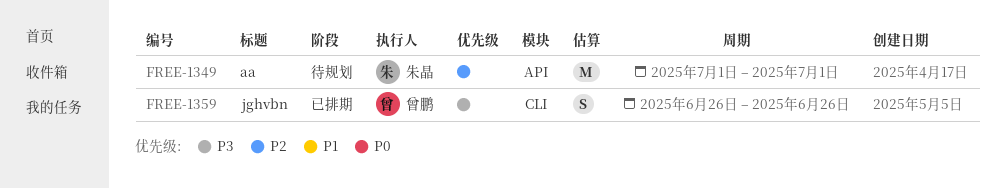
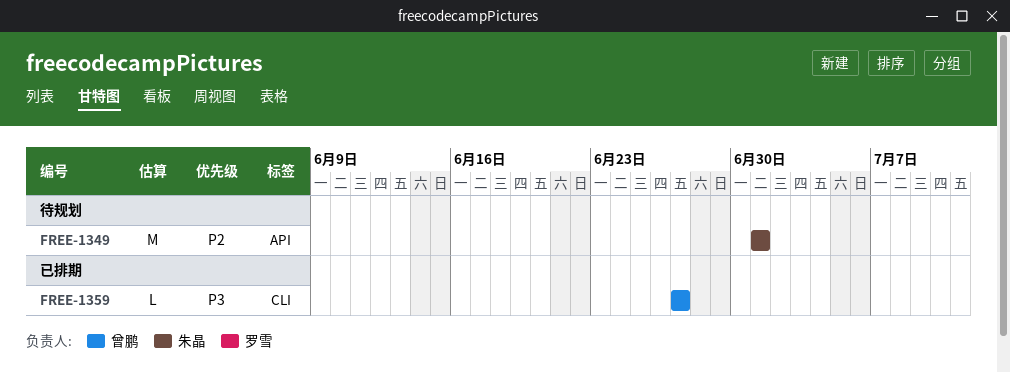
FREE-1359, estimate: S -> L
FREE-1359, start: Jun 26 -> Jun 27
FREE-1359, due: Jun 26 -> Jun 27

